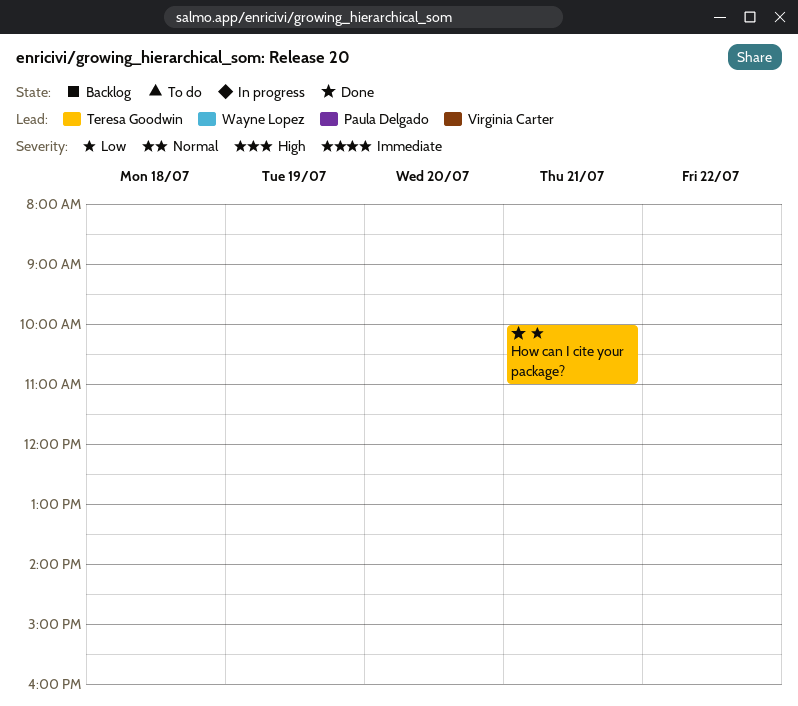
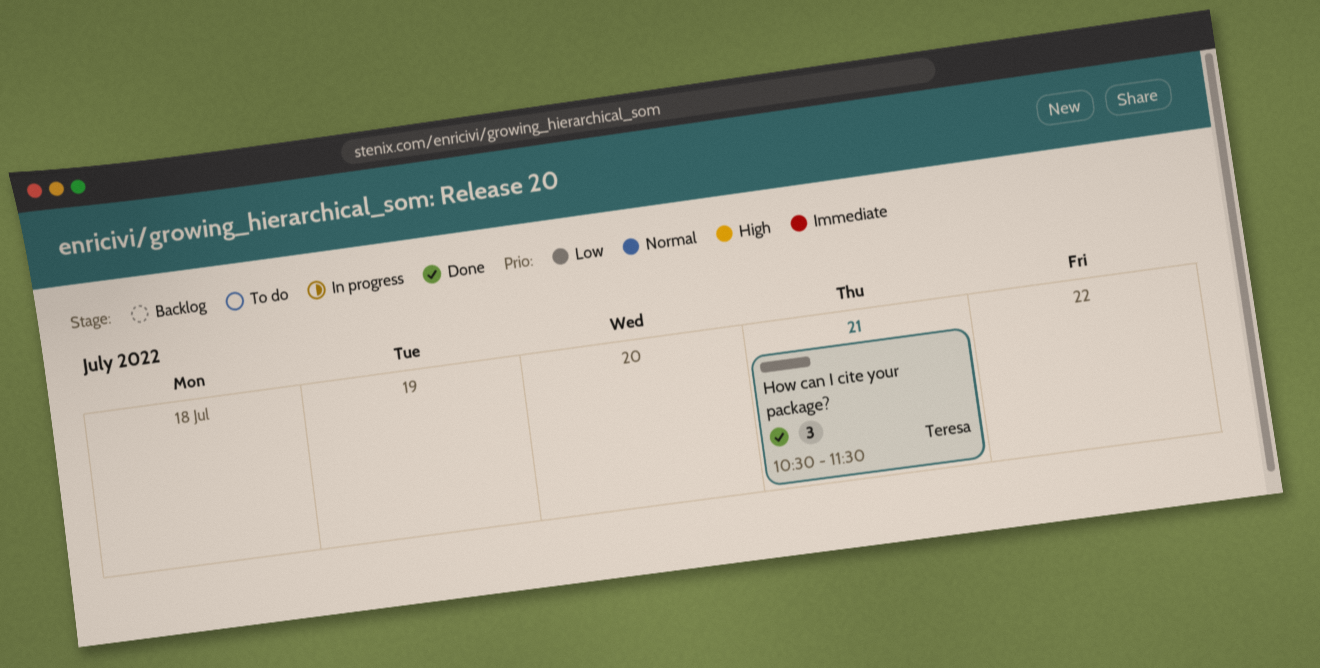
How can I cite your package?, begins: 10:00 -> 10:30
How can I cite your package?, ends: 11:00 -> 11:30

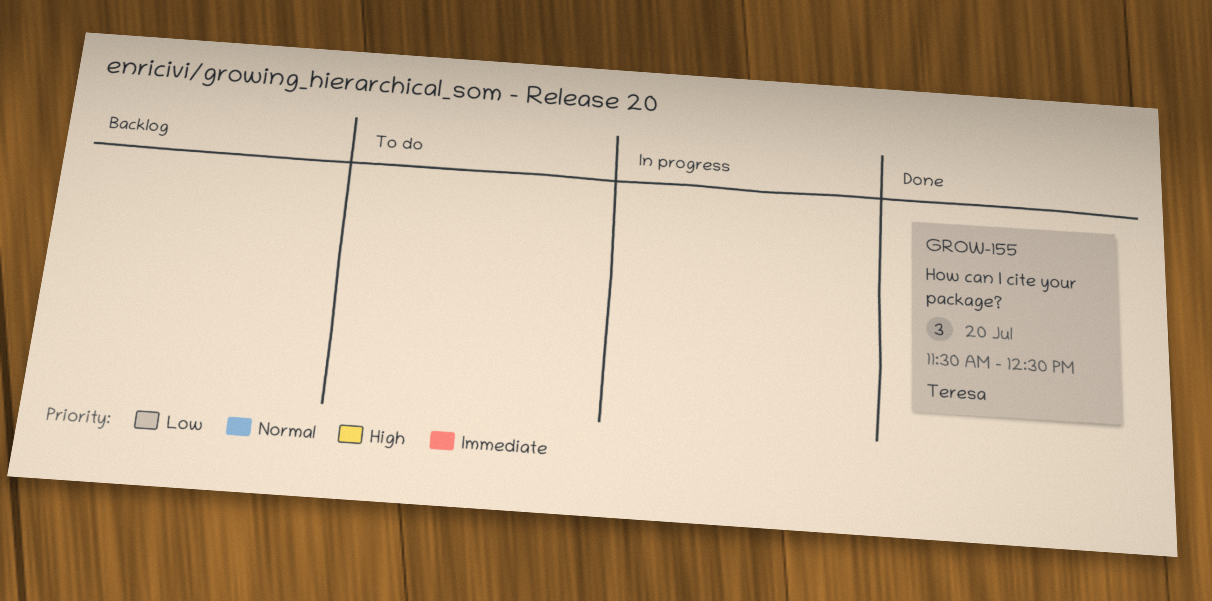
How can I cite your package?, day: Jul 21 -> Jul 20
How can I cite your package?, begins: 10:30 -> 11:30
How can I cite your package?, ends: 11:30 -> 12:30

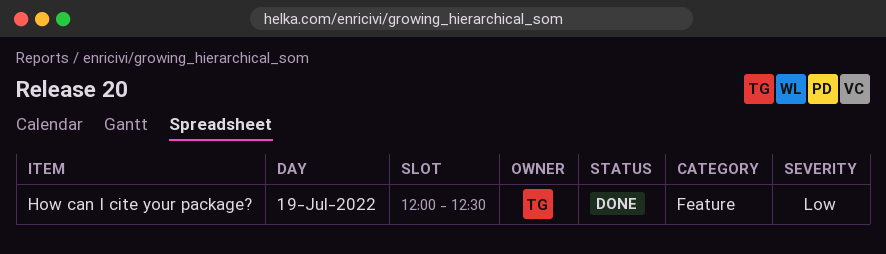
How can I cite your package?, day: Jul 20 -> Jul 19
How can I cite your package?, begins: 11:30 -> 12:00

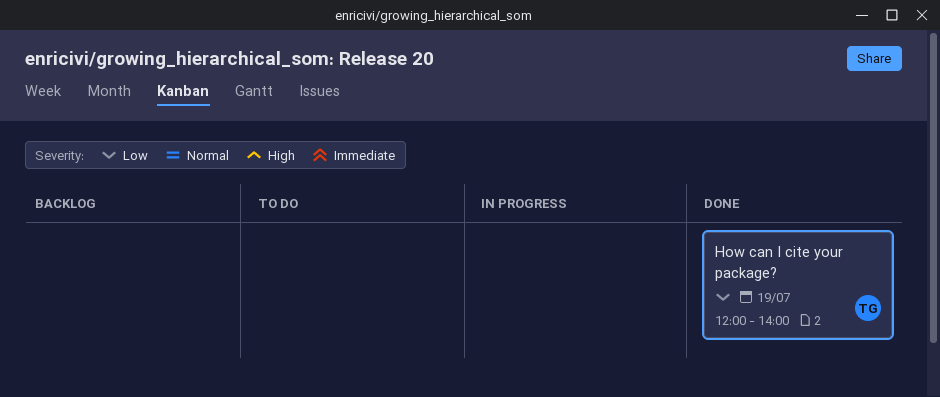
How can I cite your package?, ends: 12:30 -> 14:00

